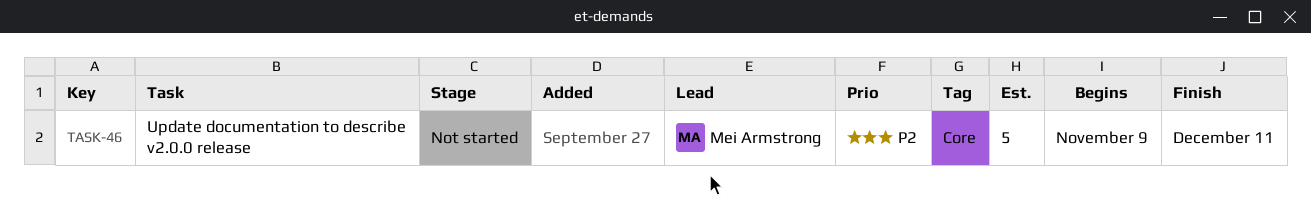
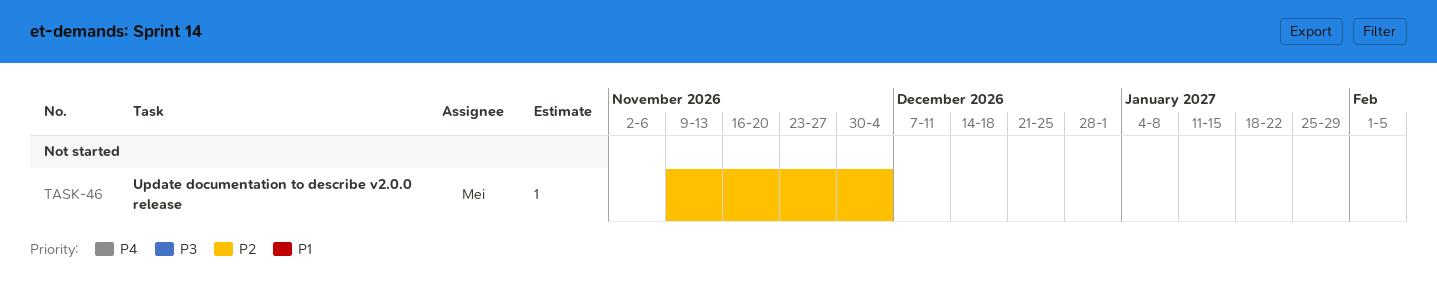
TASK-46, estimate: 5 -> 1
TASK-46, due: Dec 11 -> Dec 4

